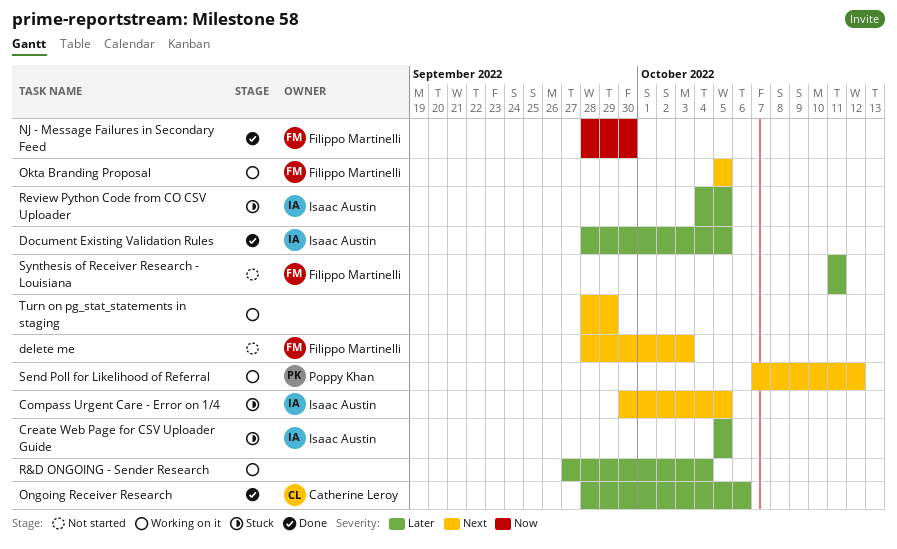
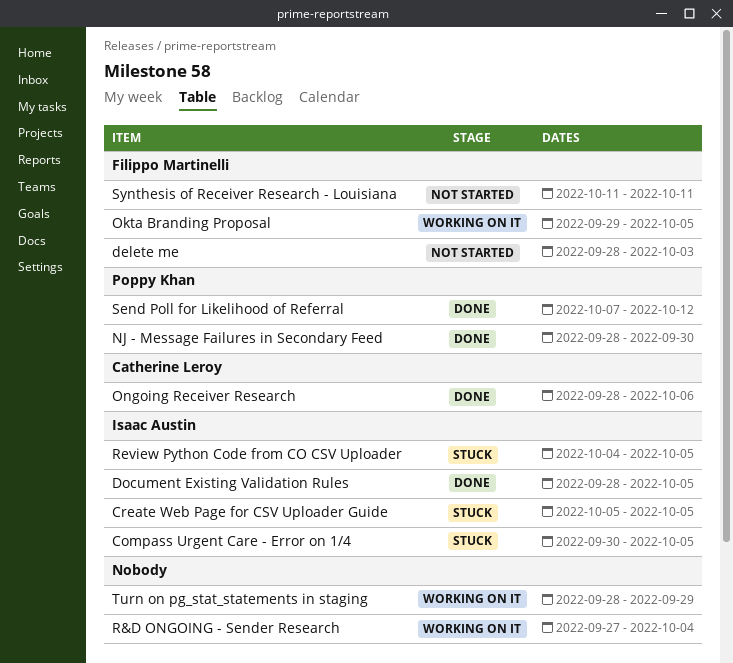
NJ - Message Failures in Secondary Feed, owner: Filippo Martinelli -> Poppy Khan
Okta Branding Proposal, start: Oct 5 -> Sep 29
Send Poll for Likelihood of Referral, status: Working on it -> Done

